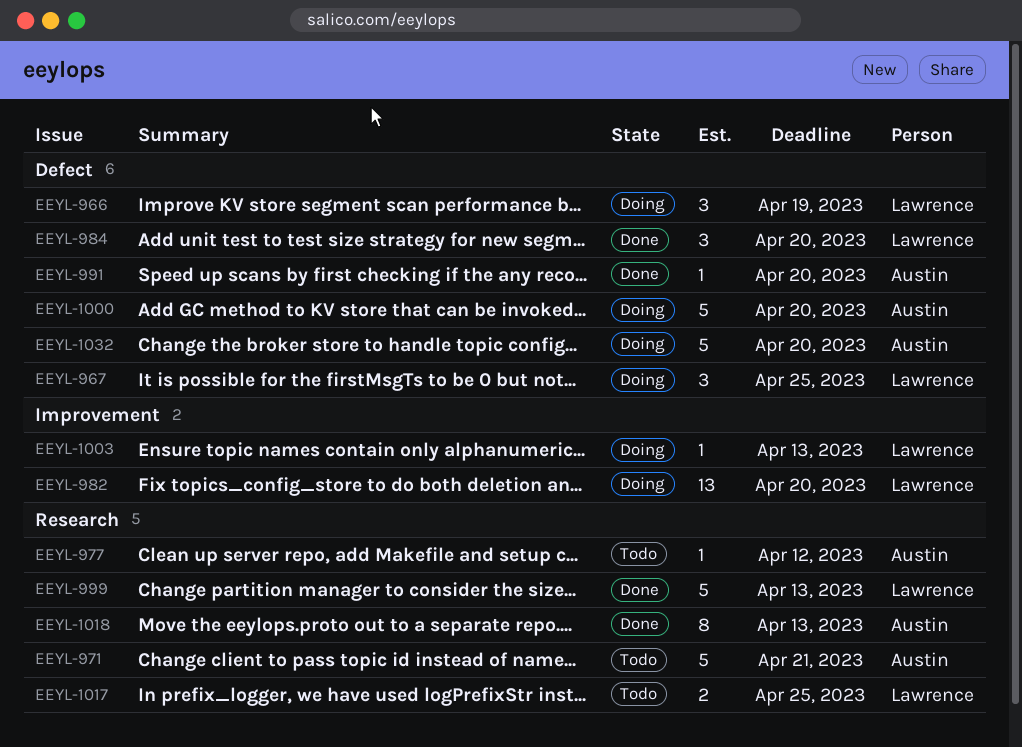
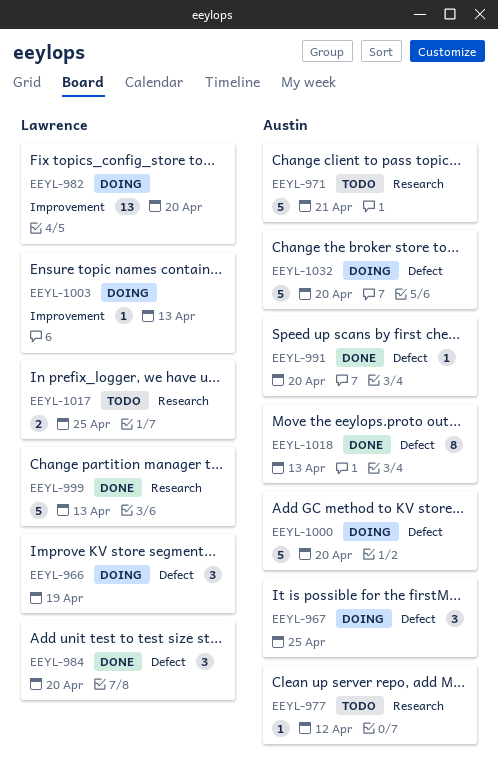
EEYL-967, owner: Lawrence -> Austin
EEYL-1018, label: Research -> Defect

